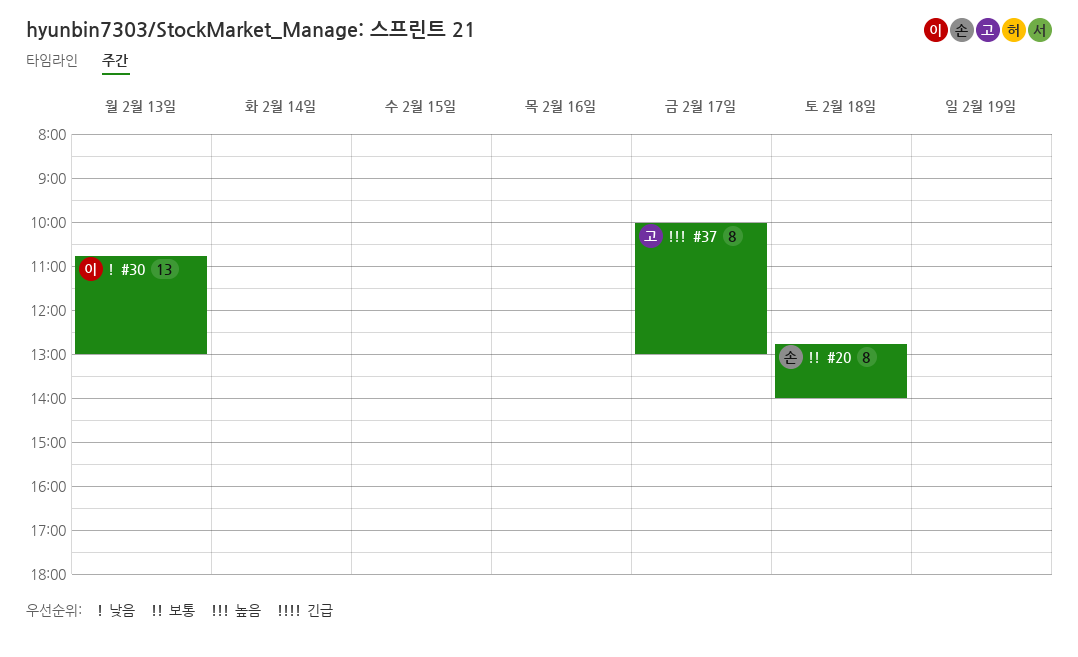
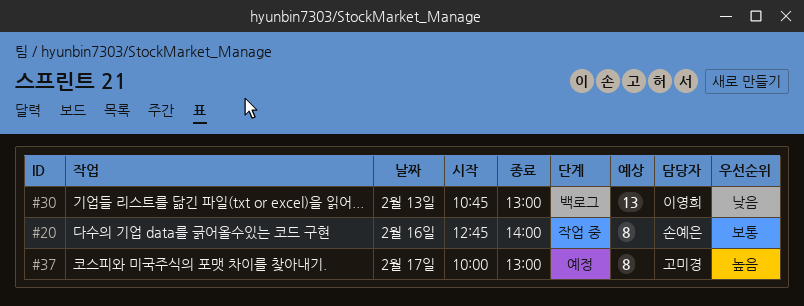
#20, day: Feb 18 -> Feb 16

